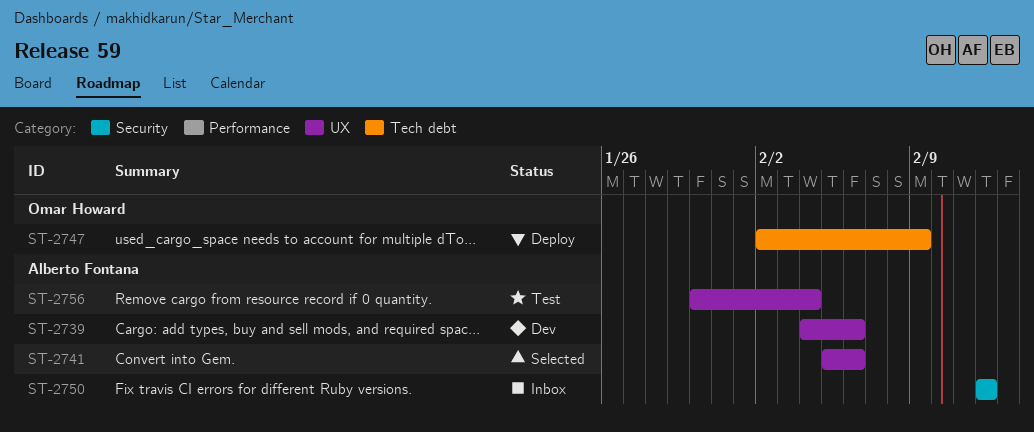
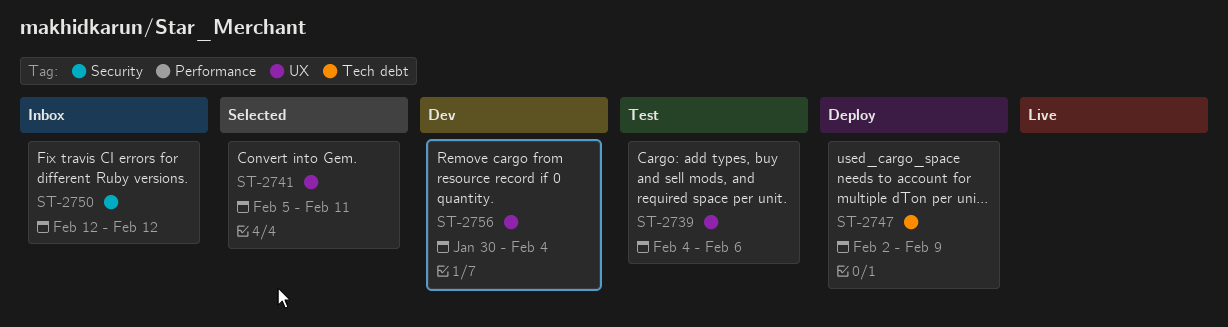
ST-2739, status: Dev -> Test
ST-2741, due: Feb 6 -> Feb 11
ST-2756, status: Test -> Dev

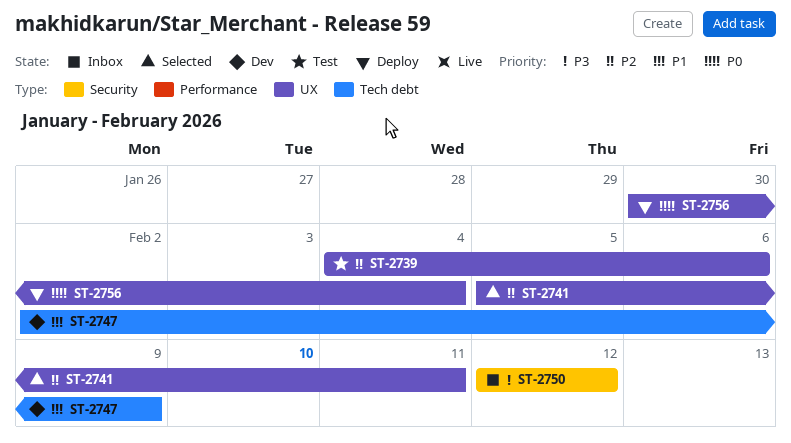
ST-2747, status: Deploy -> Dev
ST-2756, status: Dev -> Deploy

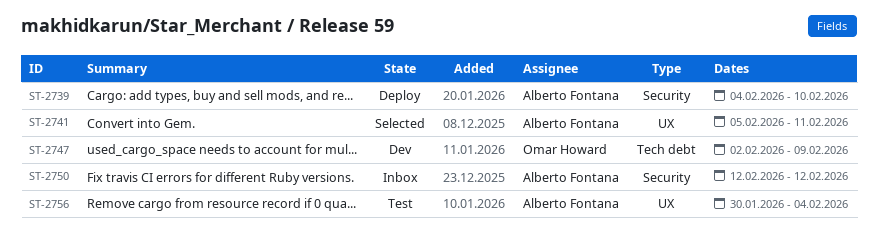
ST-2739, status: Test -> Deploy
ST-2739, label: UX -> Security
ST-2739, due: Feb 6 -> Feb 10
ST-2756, status: Deploy -> Test

